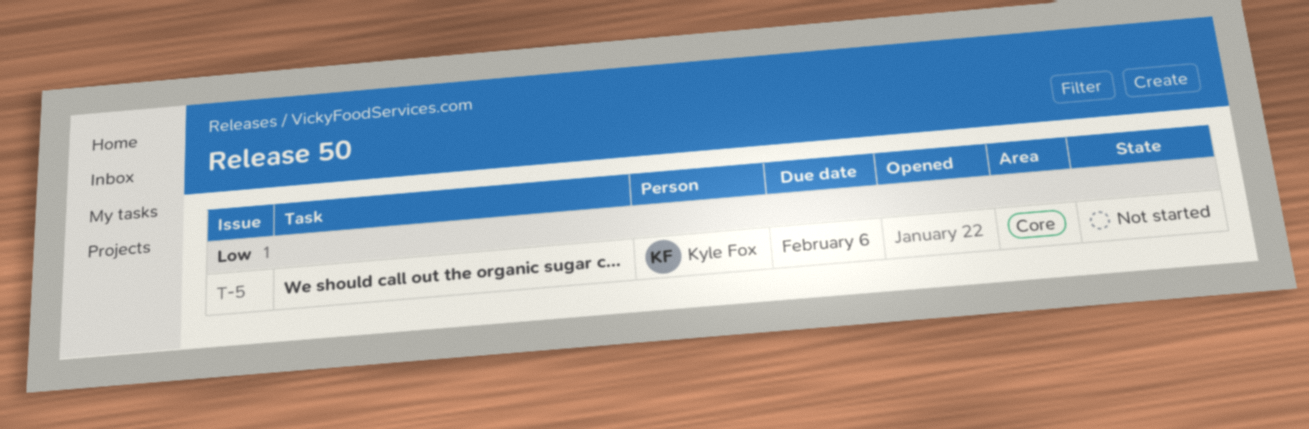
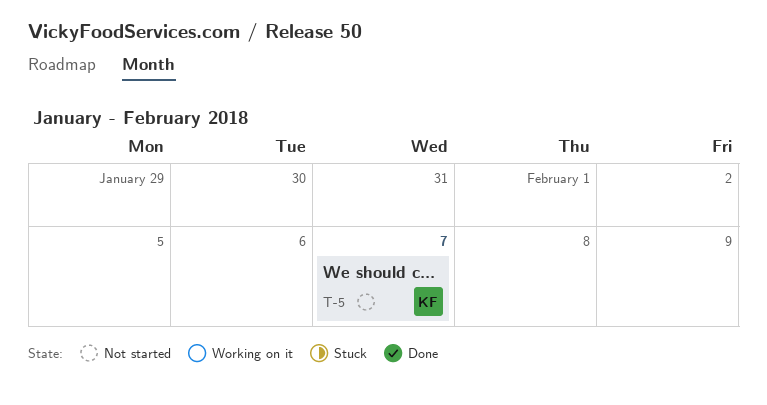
T-5, due: Feb 6 -> Feb 7

